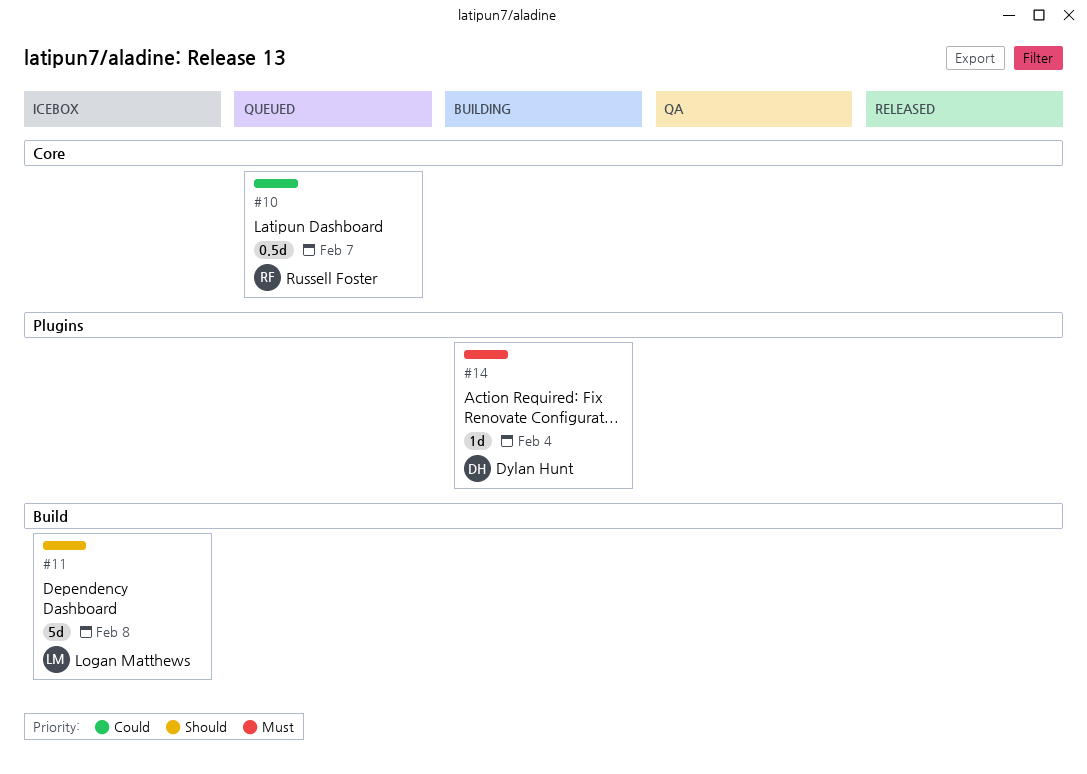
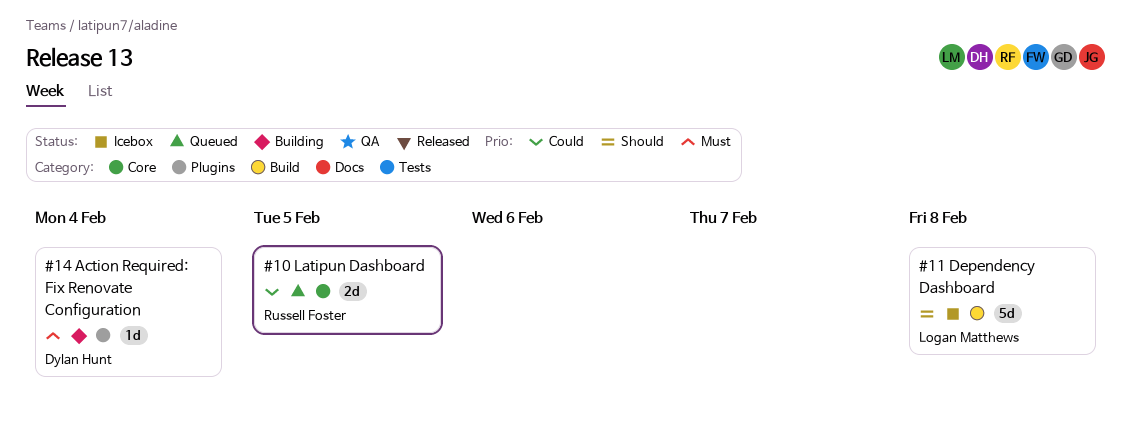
#10, estimate: 0.5d -> 2d
#10, due: Feb 7 -> Feb 5

